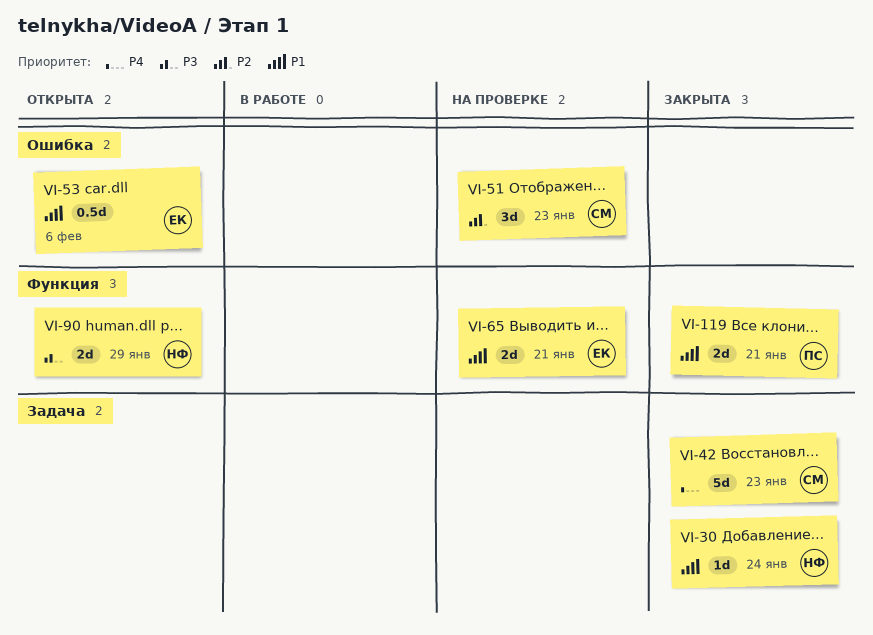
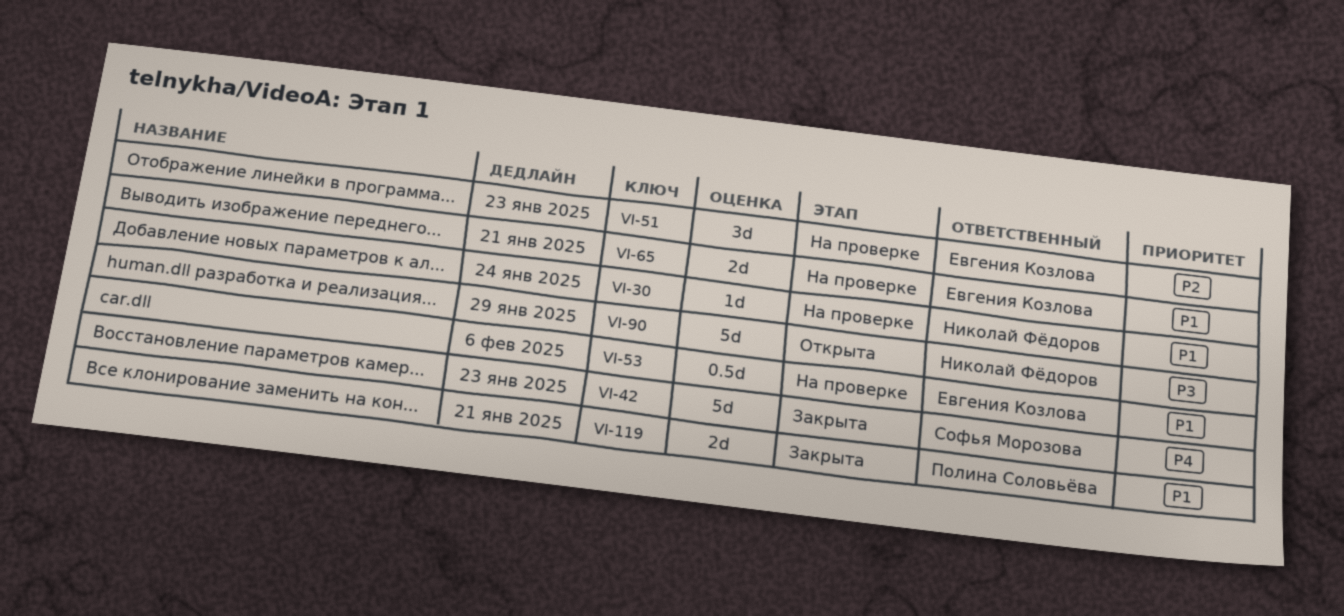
VI-30, status: Закрыта -> На проверке
VI-51, owner: Софья Морозова -> Евгения Козлова
VI-53, status: Открыта -> На проверке
VI-90, estimate: 2d -> 5d

